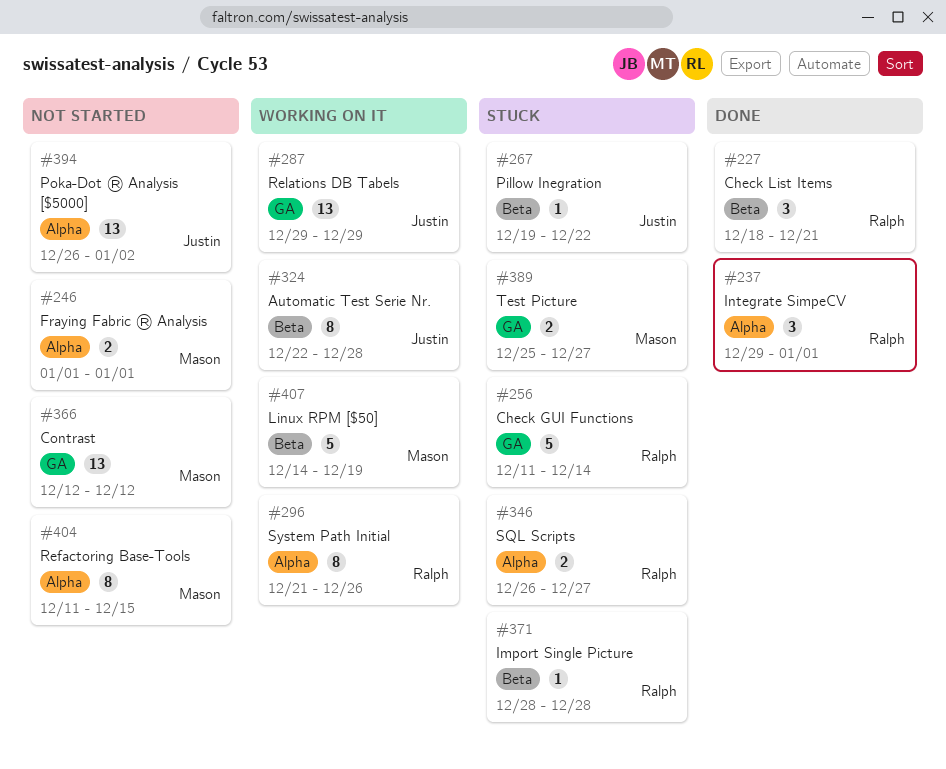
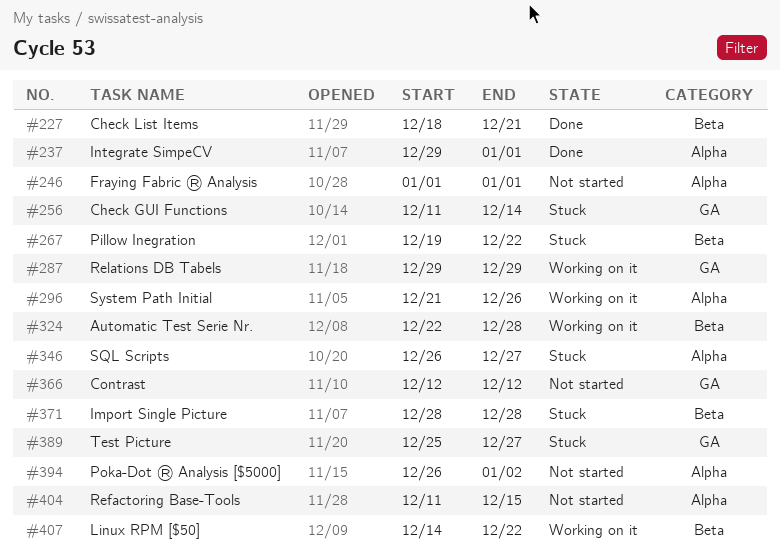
#407, due: Dec 19 -> Dec 22

